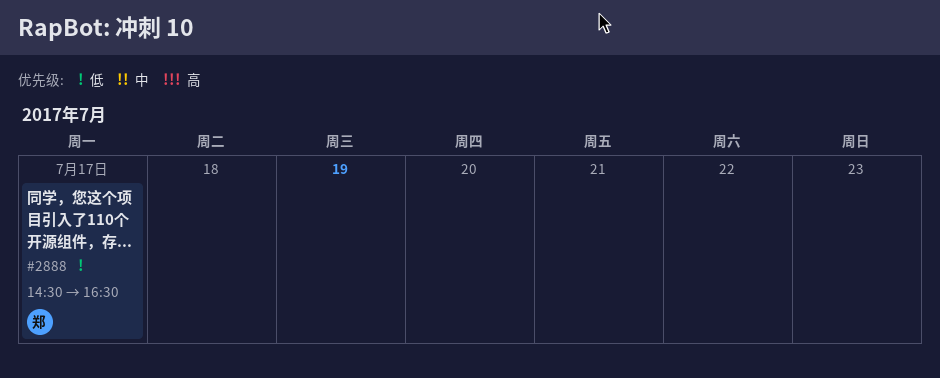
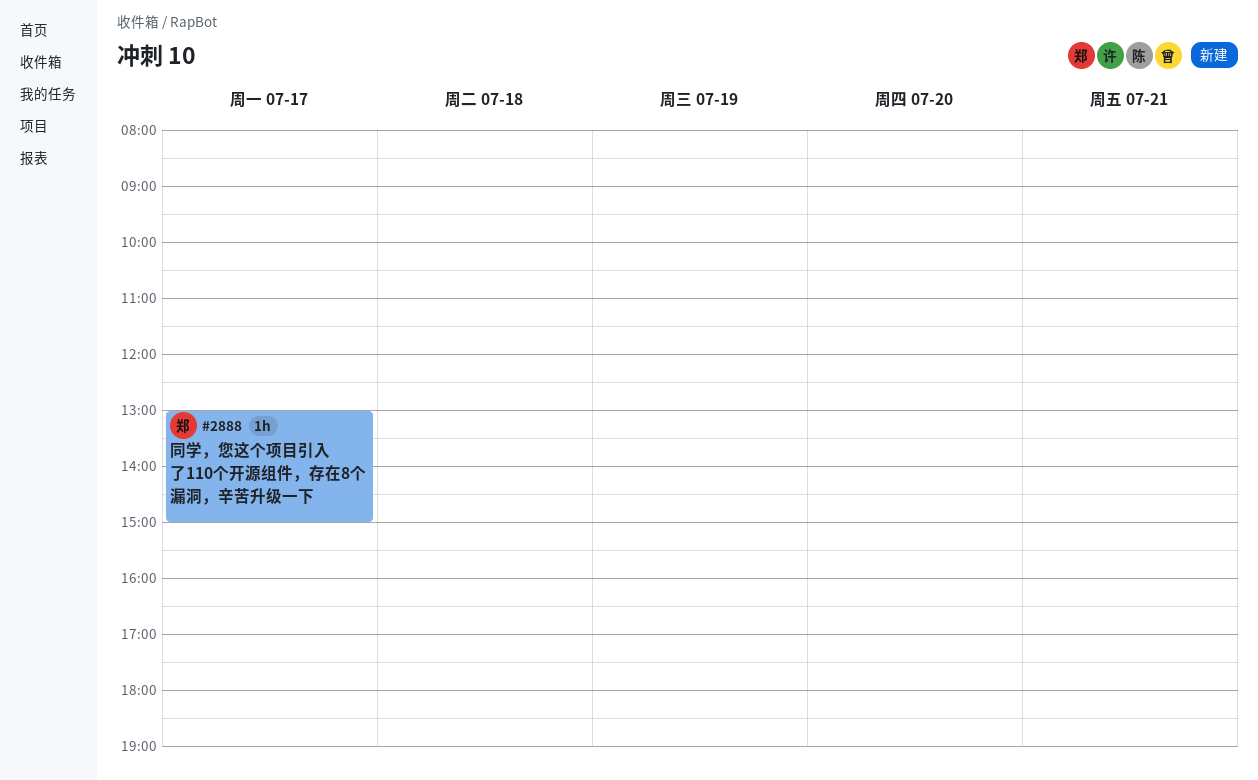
#2888, begins: 14:30 -> 13:00
#2888, ends: 16:30 -> 15:00

